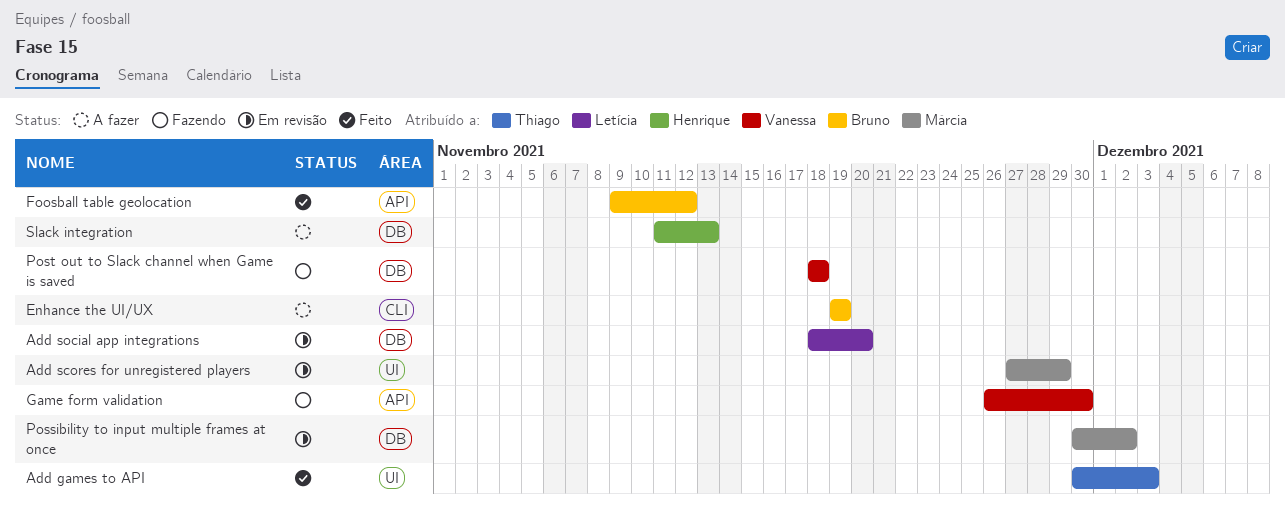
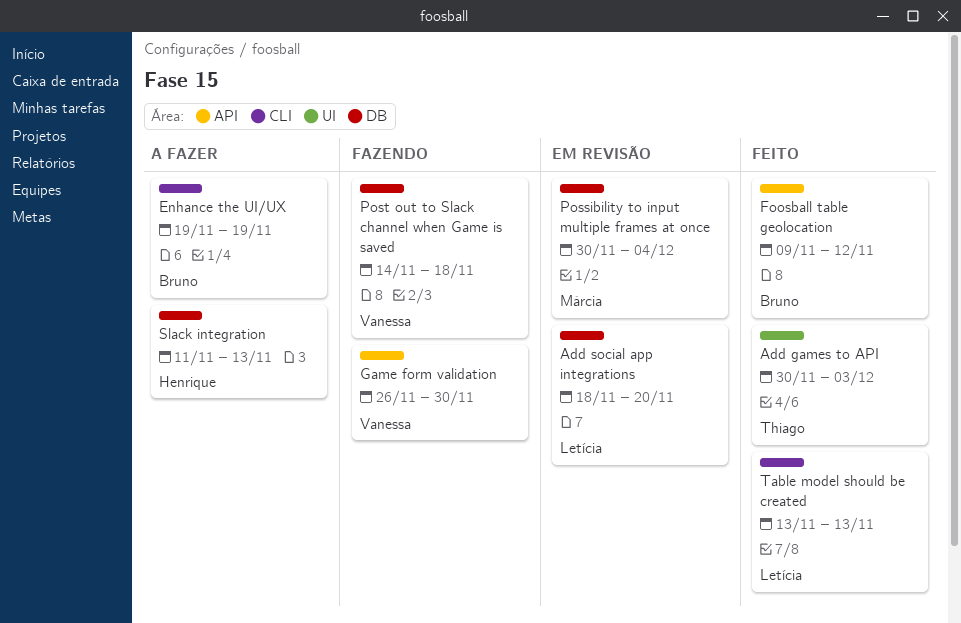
Add scores for unregistered players: present -> none
Possibility to input multiple frames at once, due: Dec 2 -> Dec 4
Post out to Slack channel when Game is saved, start: Nov 18 -> Nov 14
Table model should be created: none -> present

